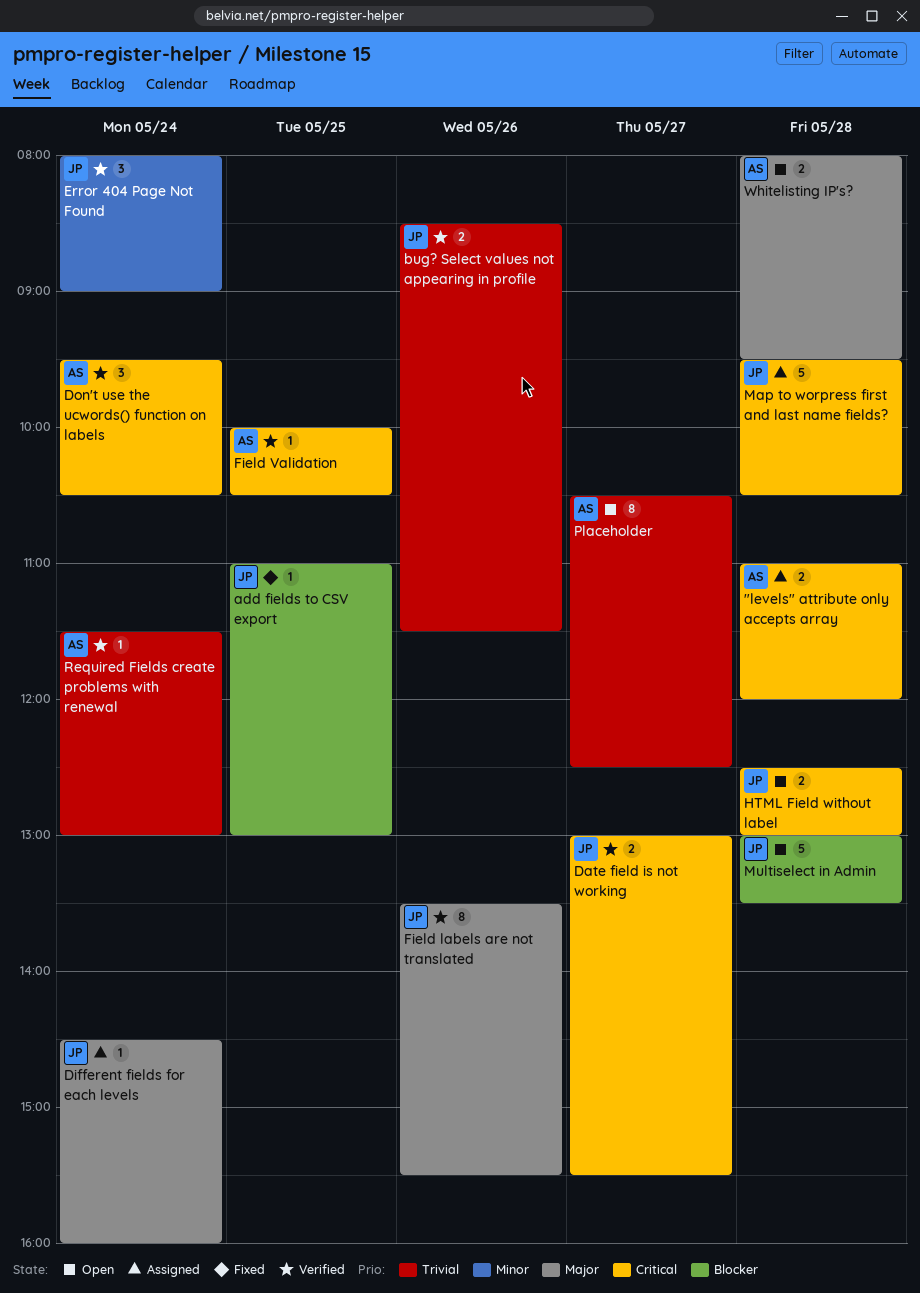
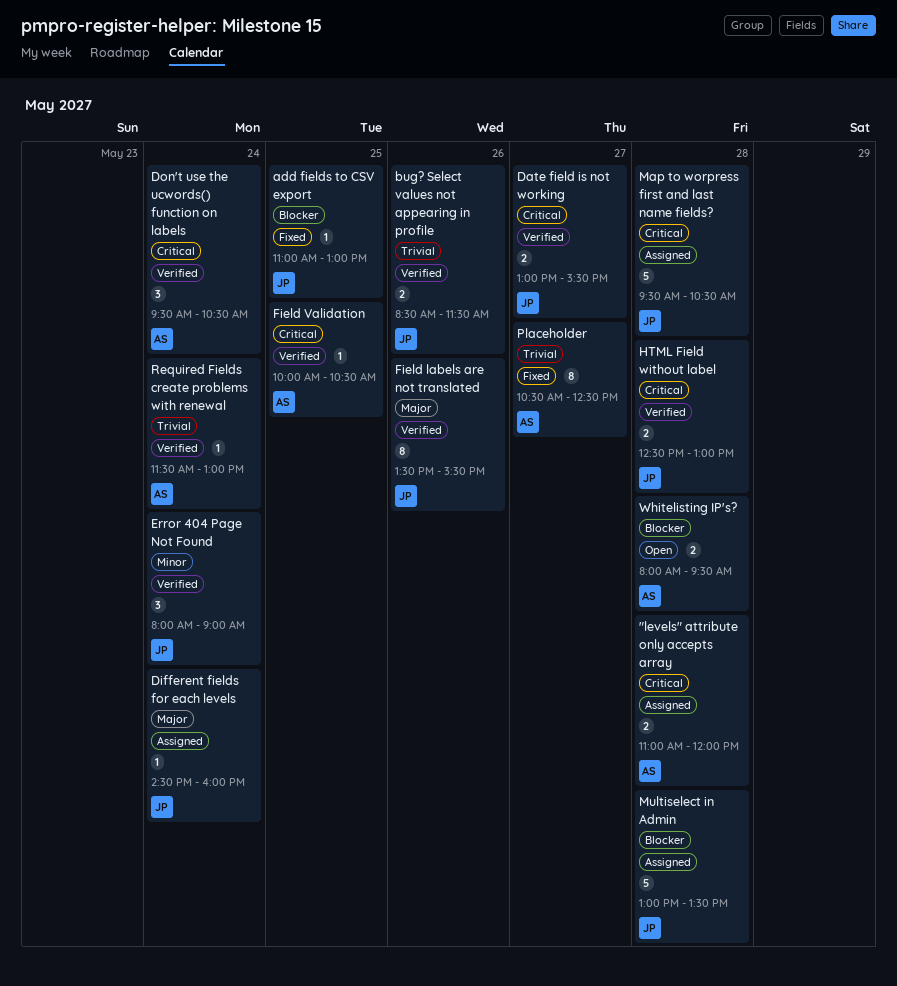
HTML Field without label, status: Open -> Verified
Multiselect in Admin, status: Open -> Assigned
Placeholder, status: Open -> Fixed
Whitelisting IP's?, priority: Major -> Blocker

